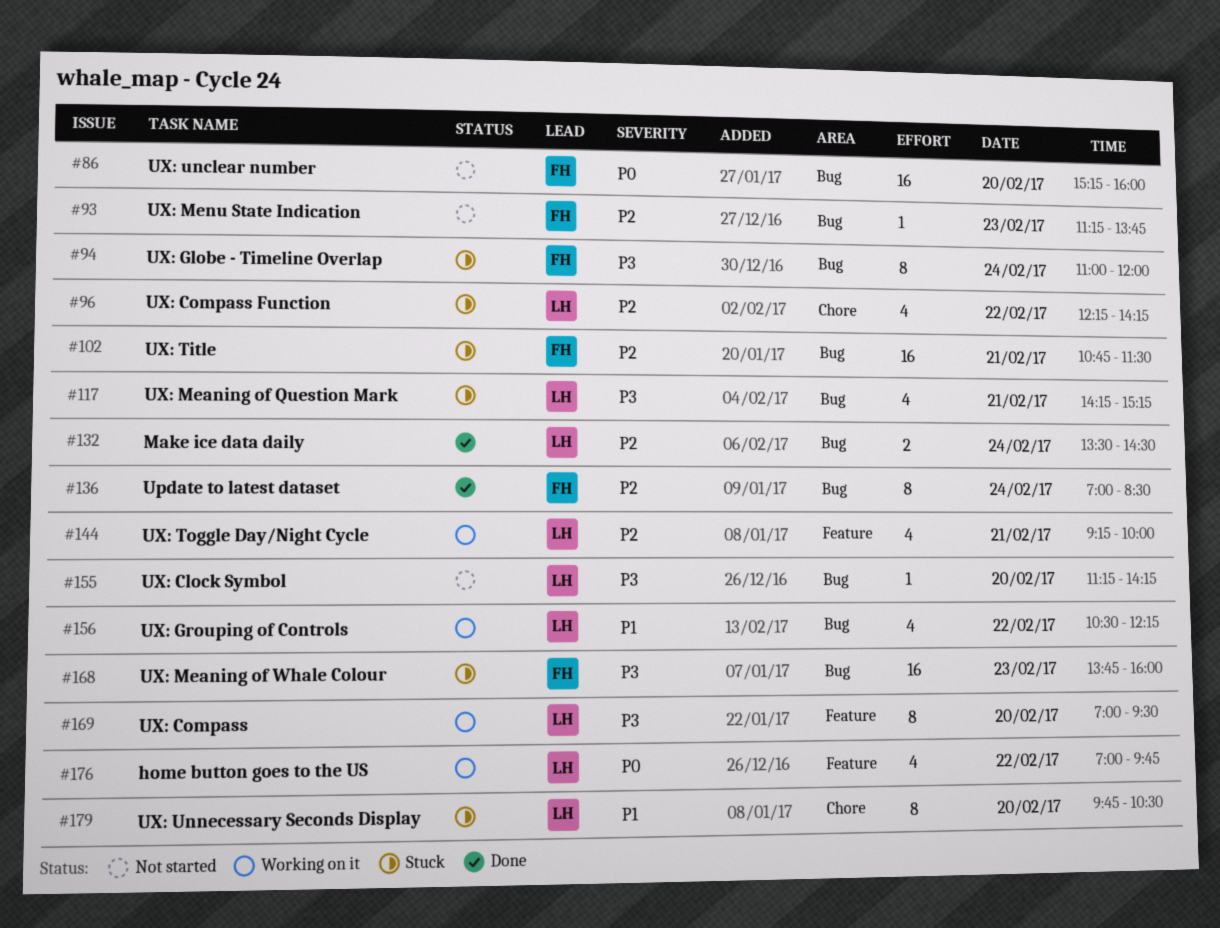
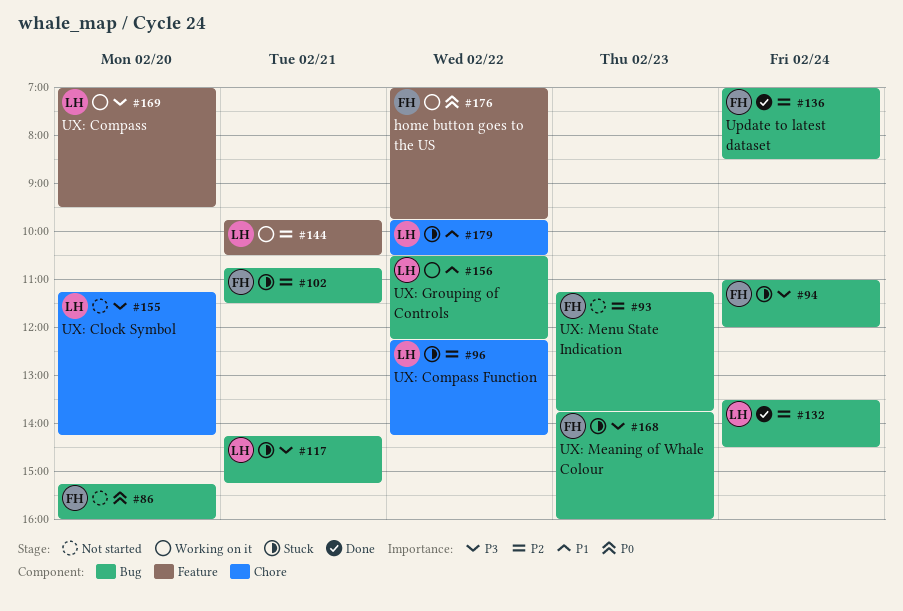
#144, begins: 09:15 -> 09:45
#144, ends: 10:00 -> 10:30
#155, label: Bug -> Chore
#176, owner: LH -> FH
#179, day: Feb 20 -> Feb 22

